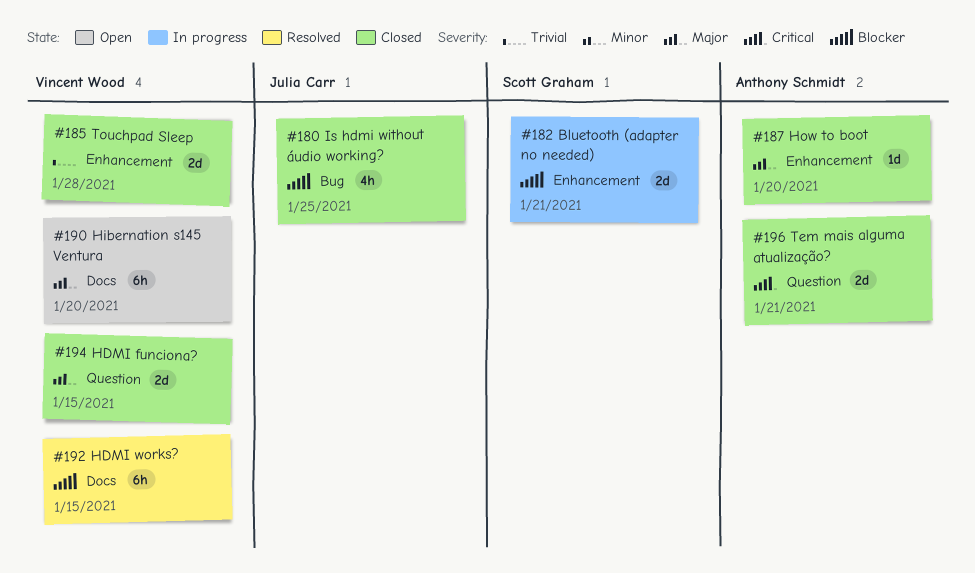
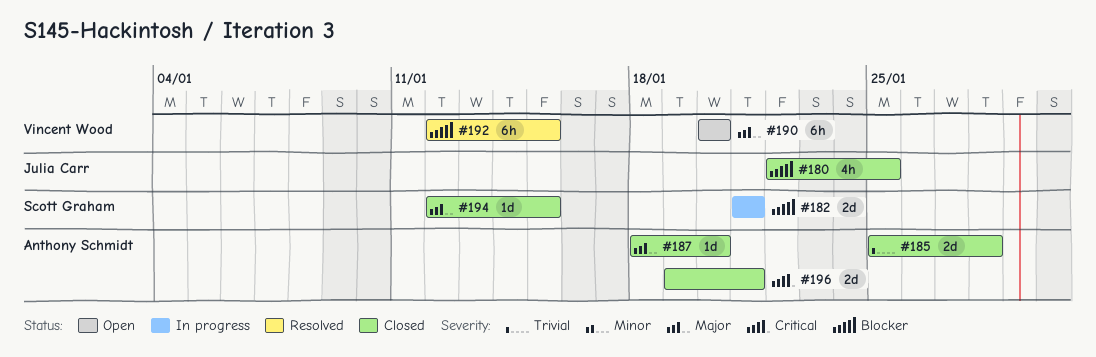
#185, owner: Vincent Wood -> Anthony Schmidt
#194, owner: Vincent Wood -> Scott Graham
#194, estimate: 2d -> 1d

